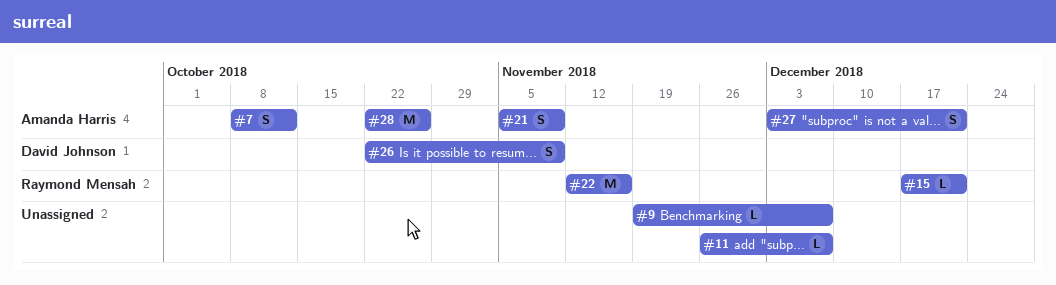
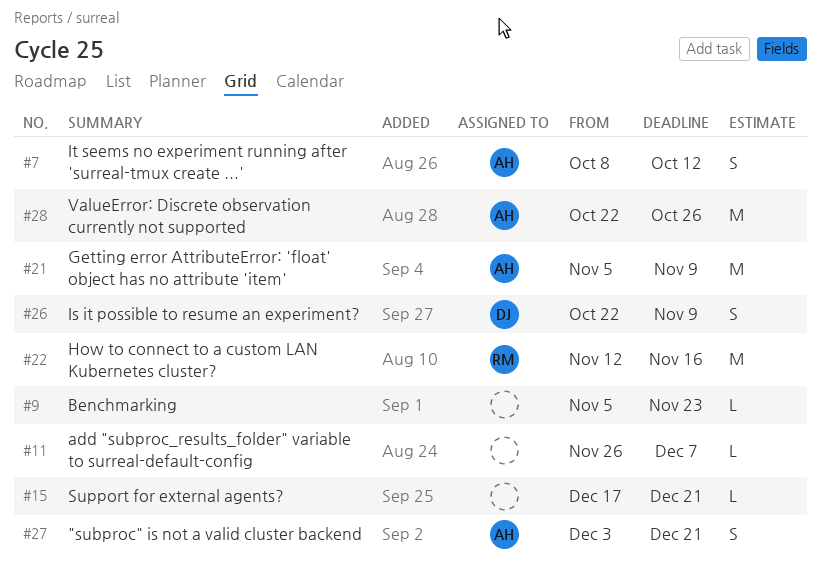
#9, start: Nov 19 -> Nov 5
#9, due: Dec 7 -> Nov 23
#15, owner: Raymond Mensah -> none
#21, estimate: S -> M

